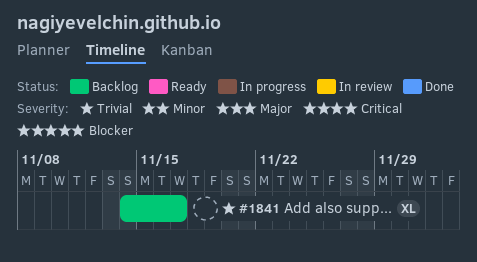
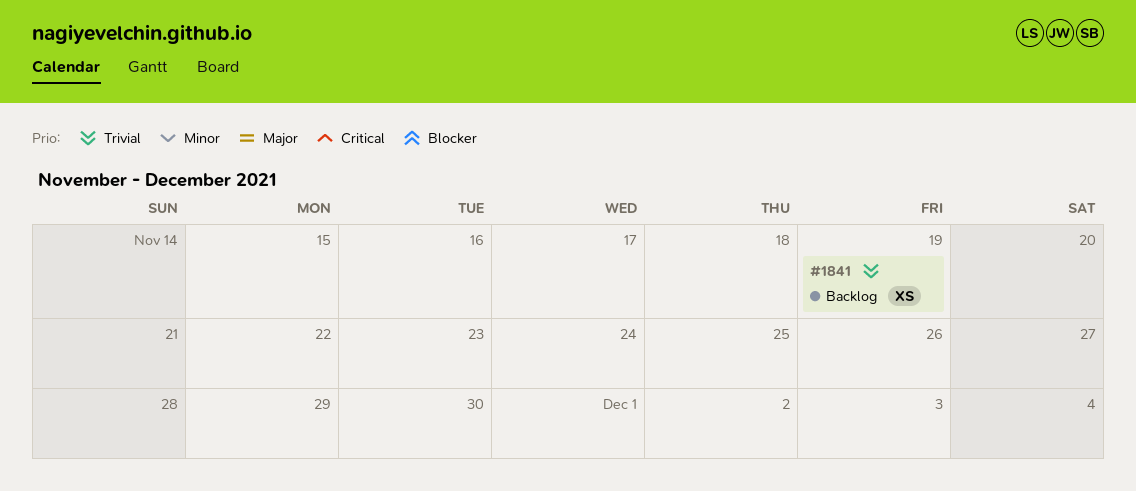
#1841, estimate: XL -> XS
#1841, due: Nov 17 -> Nov 19

